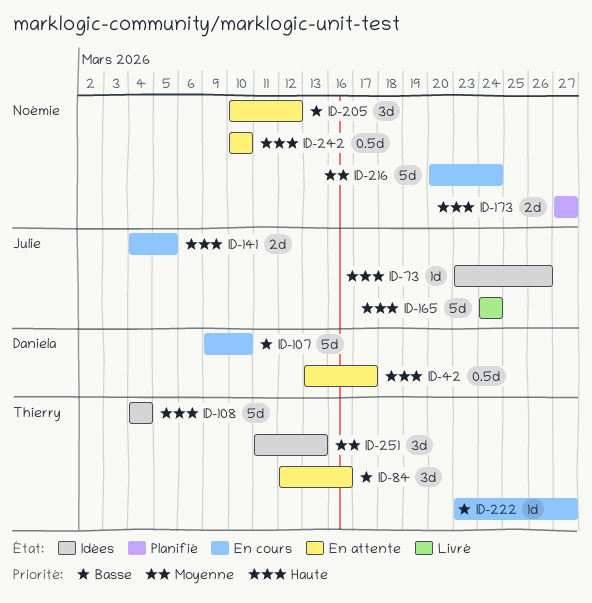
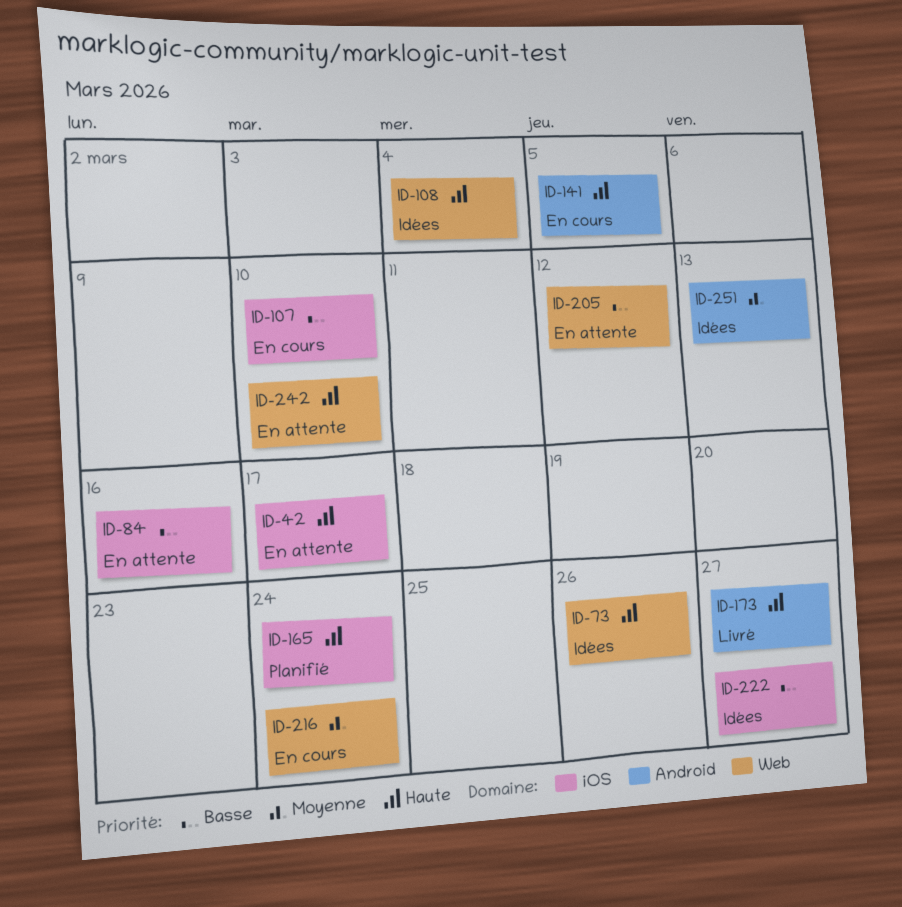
ID-165, status: Livré -> Planifié
ID-173, status: Planifié -> Livré
ID-222, status: En cours -> Idées

